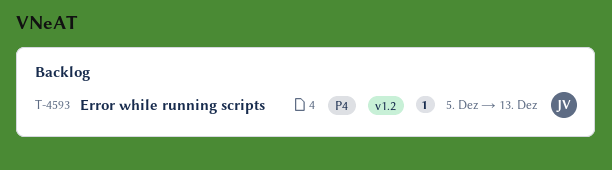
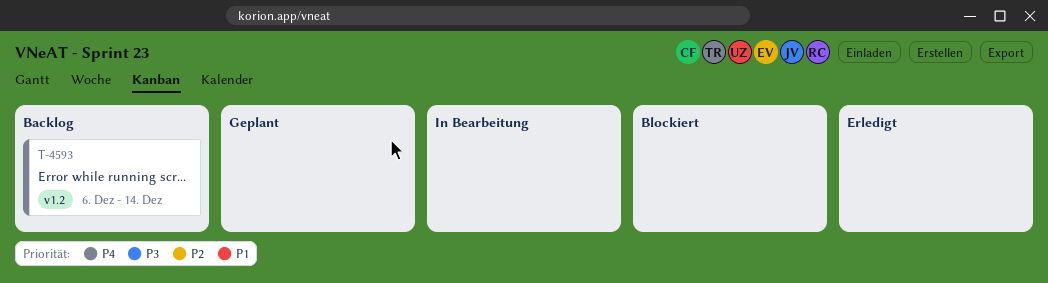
T-4593, start: Dec 5 -> Dec 6
T-4593, due: Dec 13 -> Dec 14

